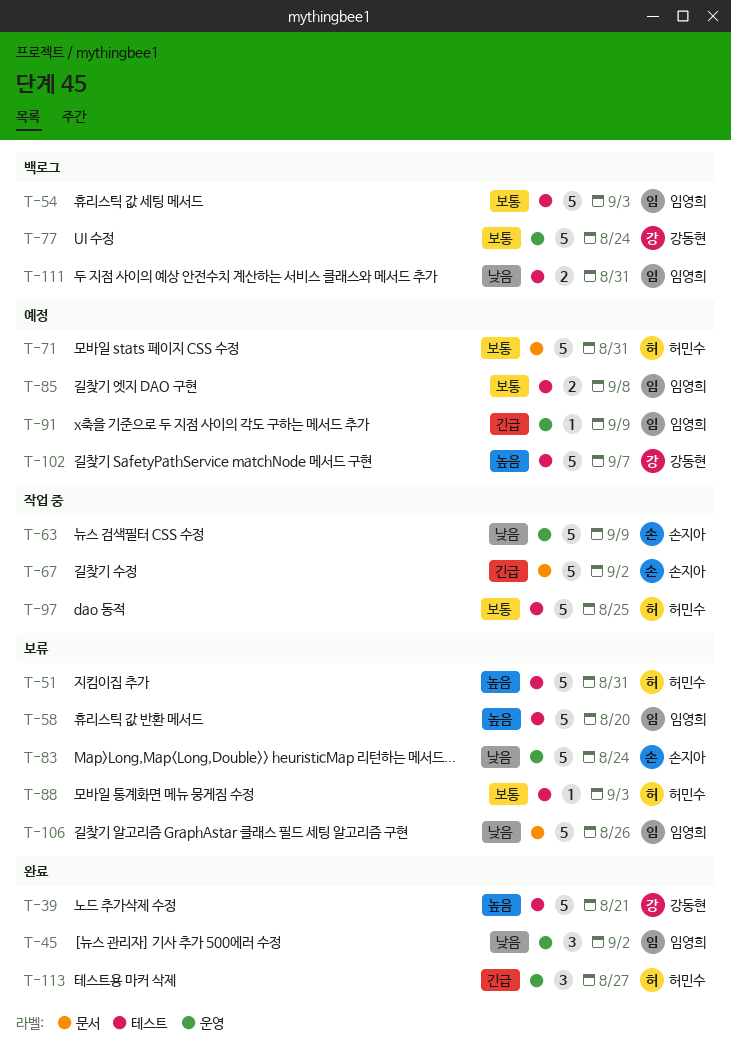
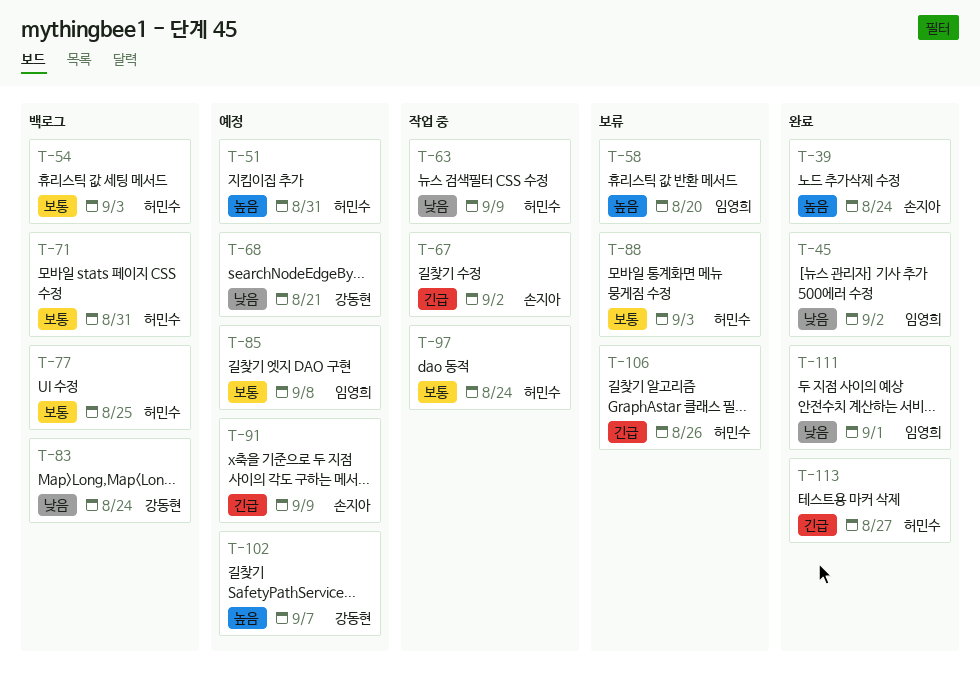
T-39, owner: 강동현 -> 손지아
T-39, due: Aug 21 -> Aug 24
T-51, status: 보류 -> 예정
T-54, owner: 임영희 -> 허민수
T-63, owner: 손지아 -> 허민수
T-68: none -> present
T-71, status: 예정 -> 백로그
T-77, owner: 강동현 -> 허민수
T-77, due: Aug 24 -> Aug 25
T-83, status: 보류 -> 백로그
T-83, owner: 손지아 -> 강동현
T-91, owner: 임영희 -> 손지아
T-97, due: Aug 25 -> Aug 24
T-106, owner: 임영희 -> 허민수
T-106, priority: 낮음 -> 긴급
T-111, status: 백로그 -> 완료
T-111, due: Aug 31 -> Sep 1

